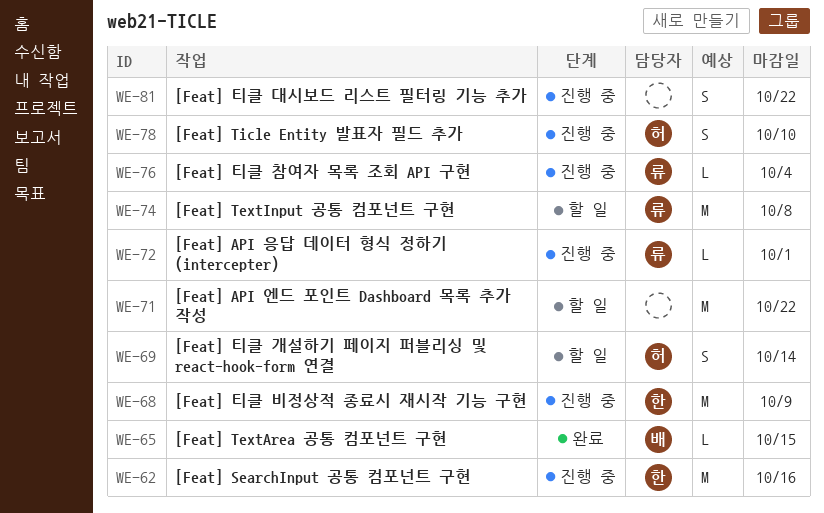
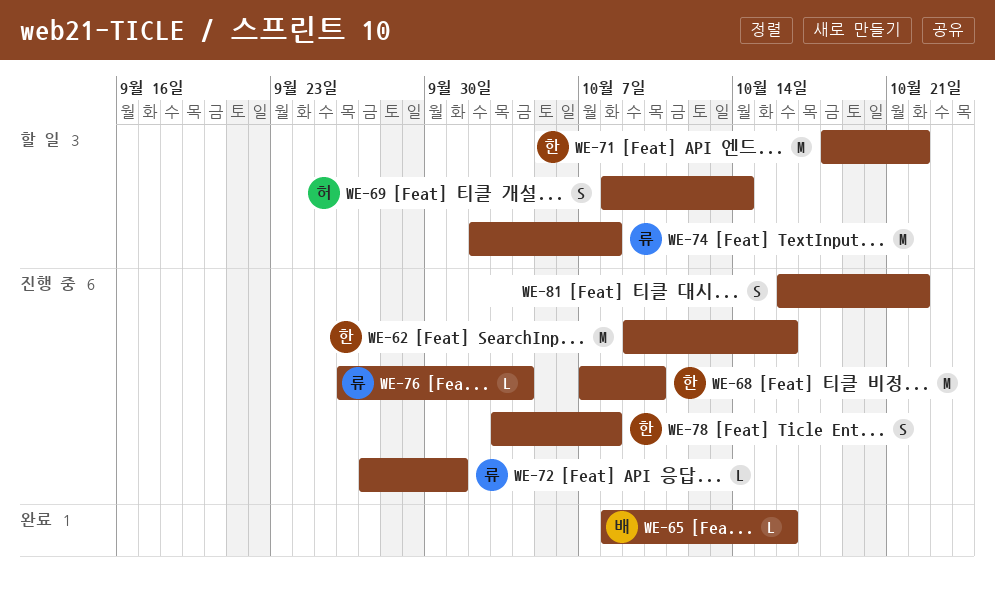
WE-65, due: Oct 15 -> Oct 16
WE-68, due: Oct 9 -> Oct 10
WE-71, owner: none -> 한
WE-78, owner: 허 -> 한
WE-78, due: Oct 10 -> Oct 8

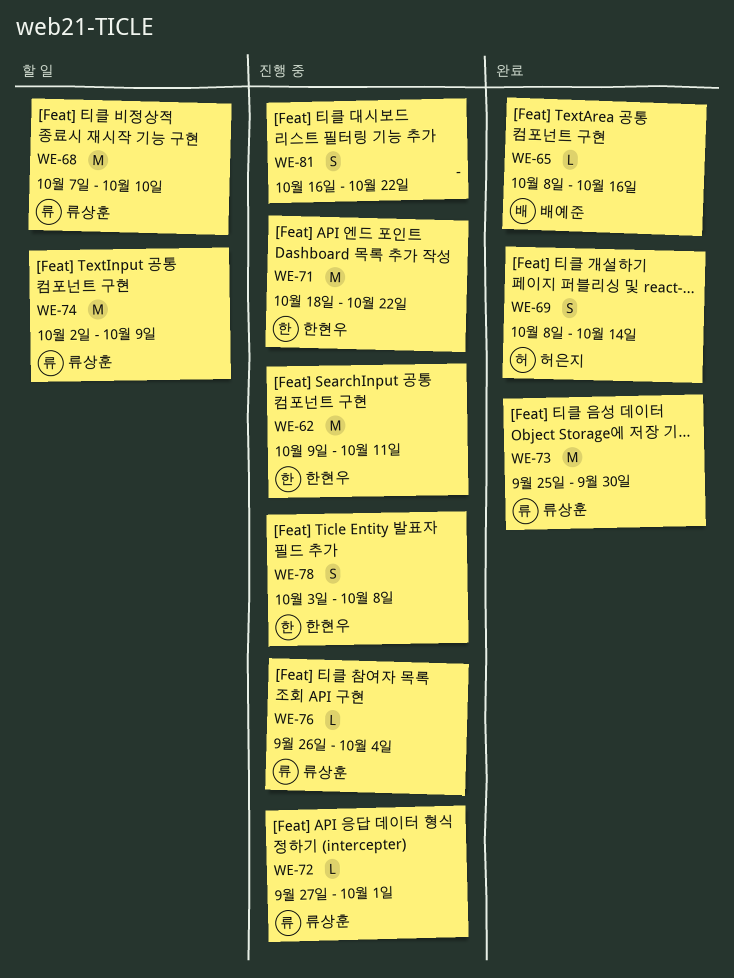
WE-62, due: Oct 16 -> Oct 11
WE-68, status: 진행 중 -> 할 일
WE-68, owner: 한현우 -> 류상훈
WE-69, status: 할 일 -> 완료
WE-71, status: 할 일 -> 진행 중
WE-73: none -> present
WE-74, due: Oct 8 -> Oct 9

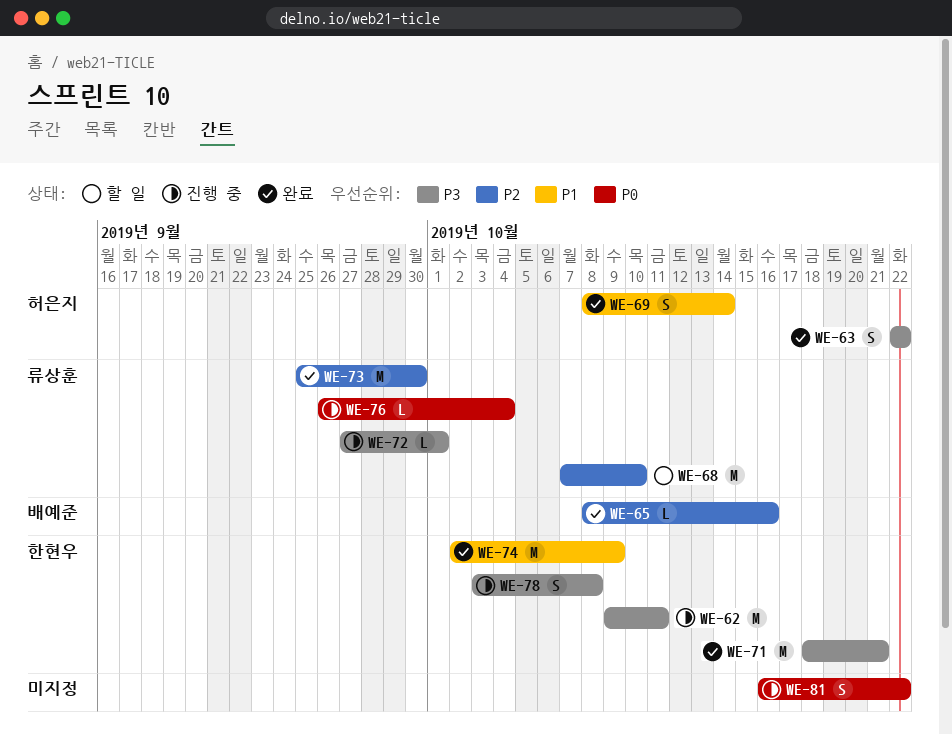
WE-63: none -> present
WE-71, status: 진행 중 -> 완료
WE-71, due: Oct 22 -> Oct 21
WE-74, status: 할 일 -> 완료
WE-74, owner: 류상훈 -> 한현우

